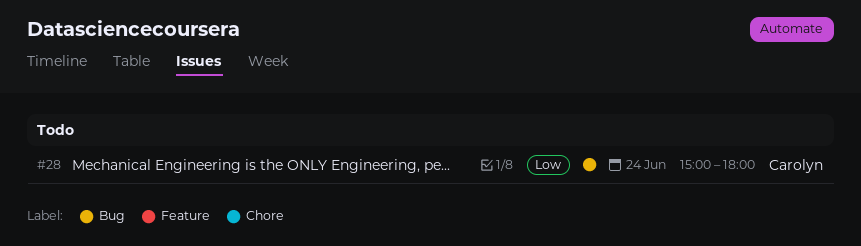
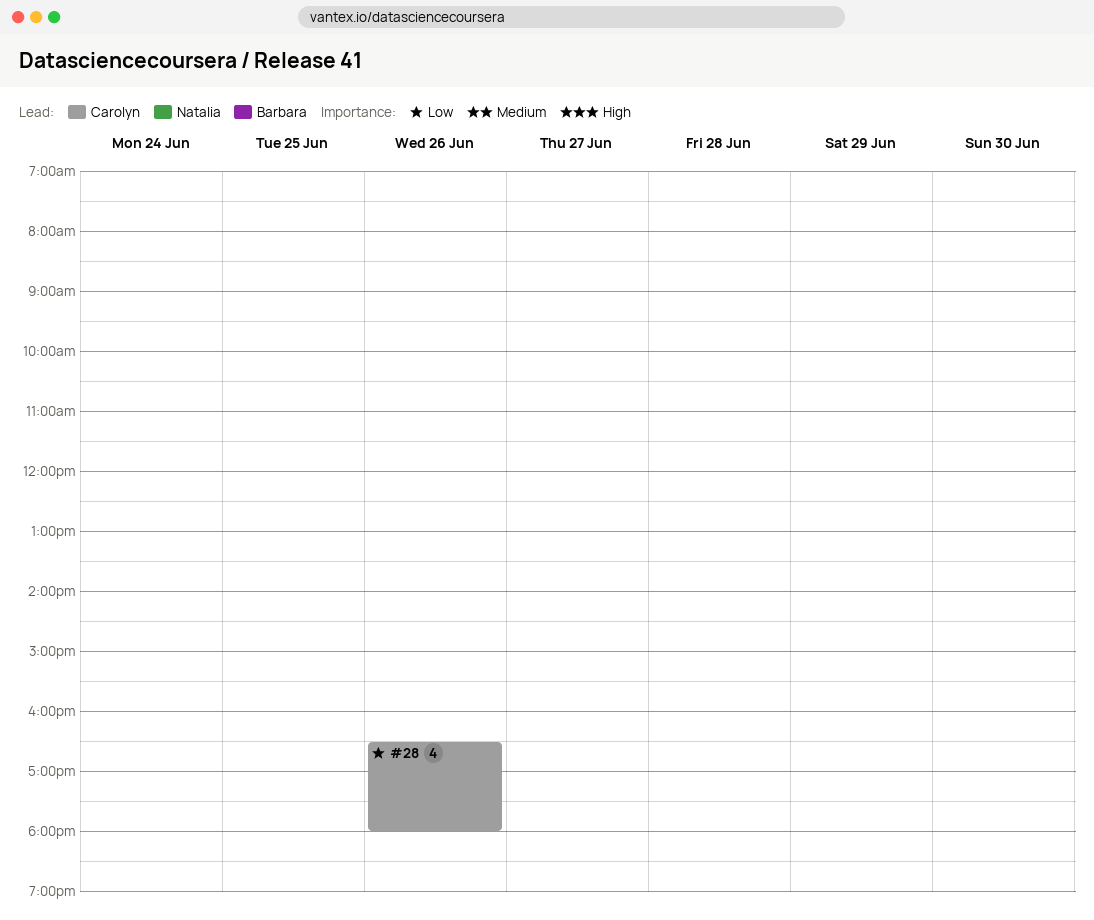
#28, day: Jun 24 -> Jun 26
#28, begins: 15:00 -> 16:30

